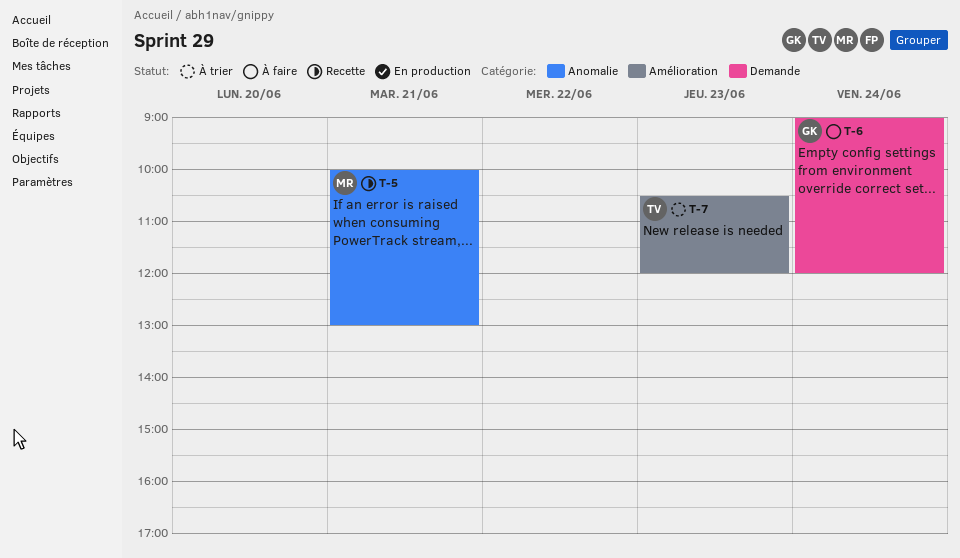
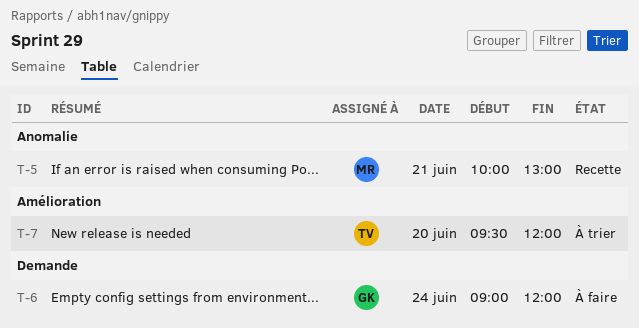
T-7, day: Jun 23 -> Jun 20
T-7, begins: 10:30 -> 09:30

